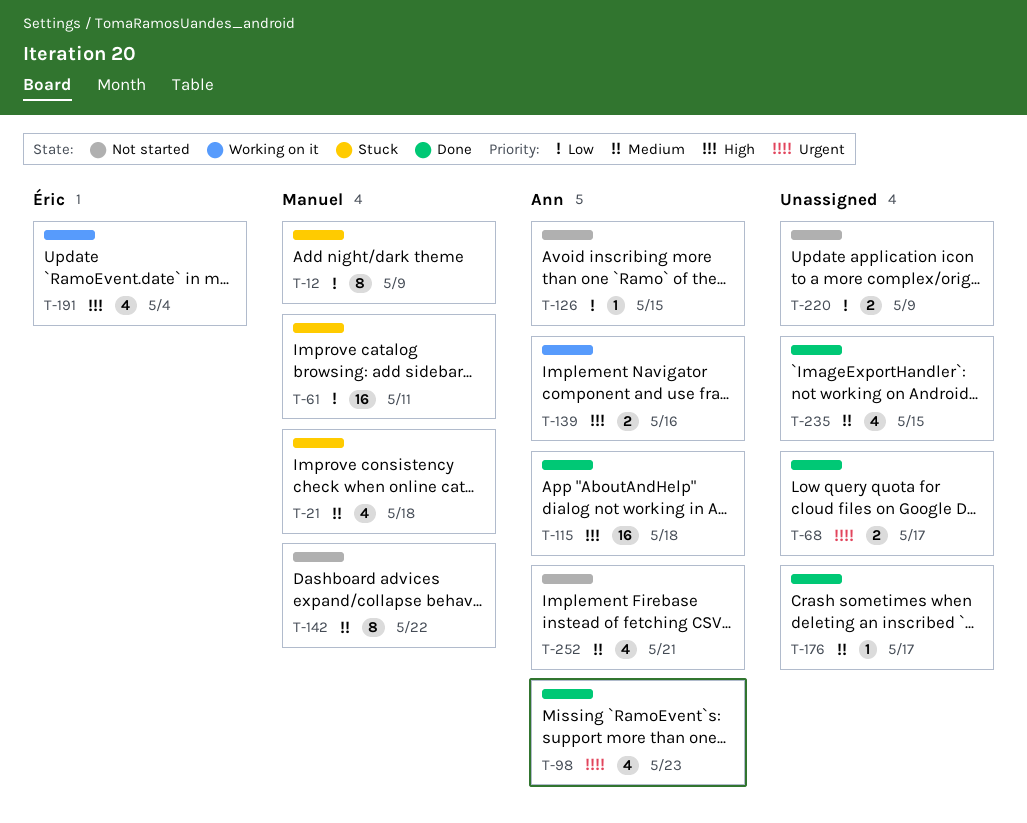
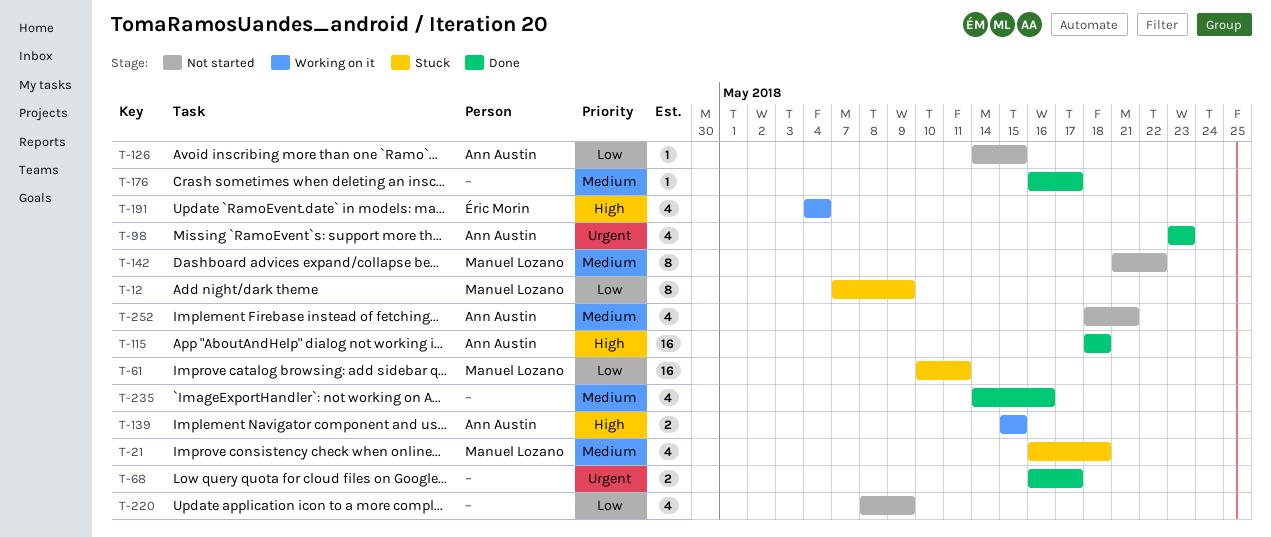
T-139, due: May 16 -> May 15
T-220, estimate: 2 -> 4
T-235, due: May 15 -> May 16

